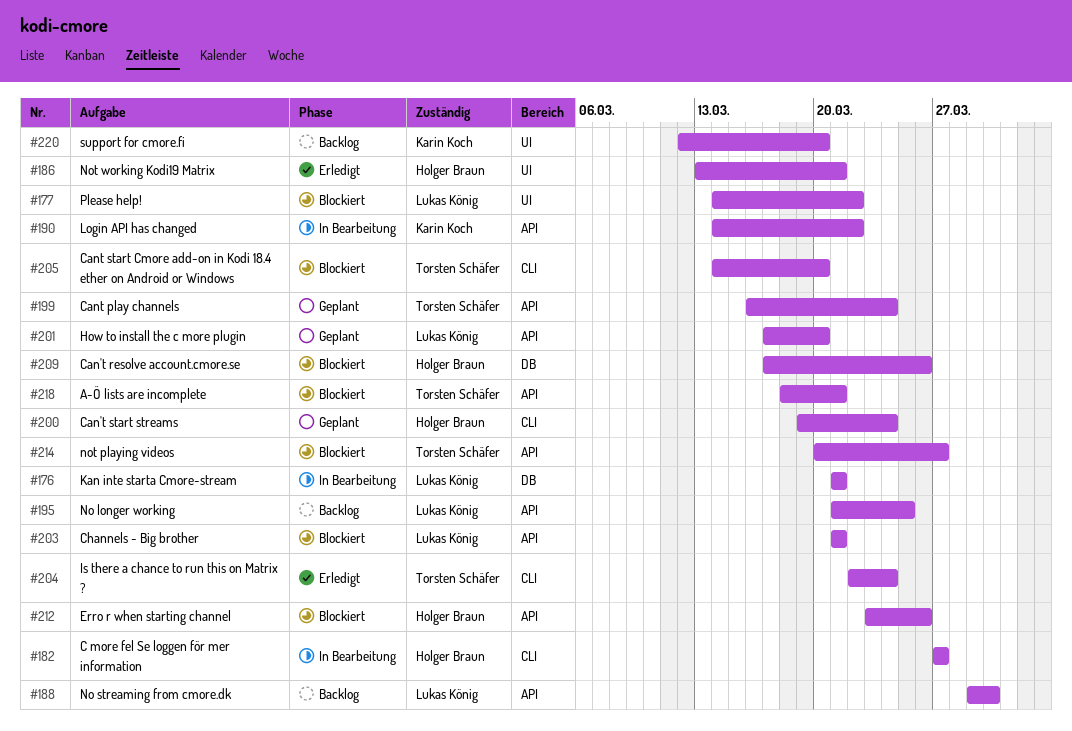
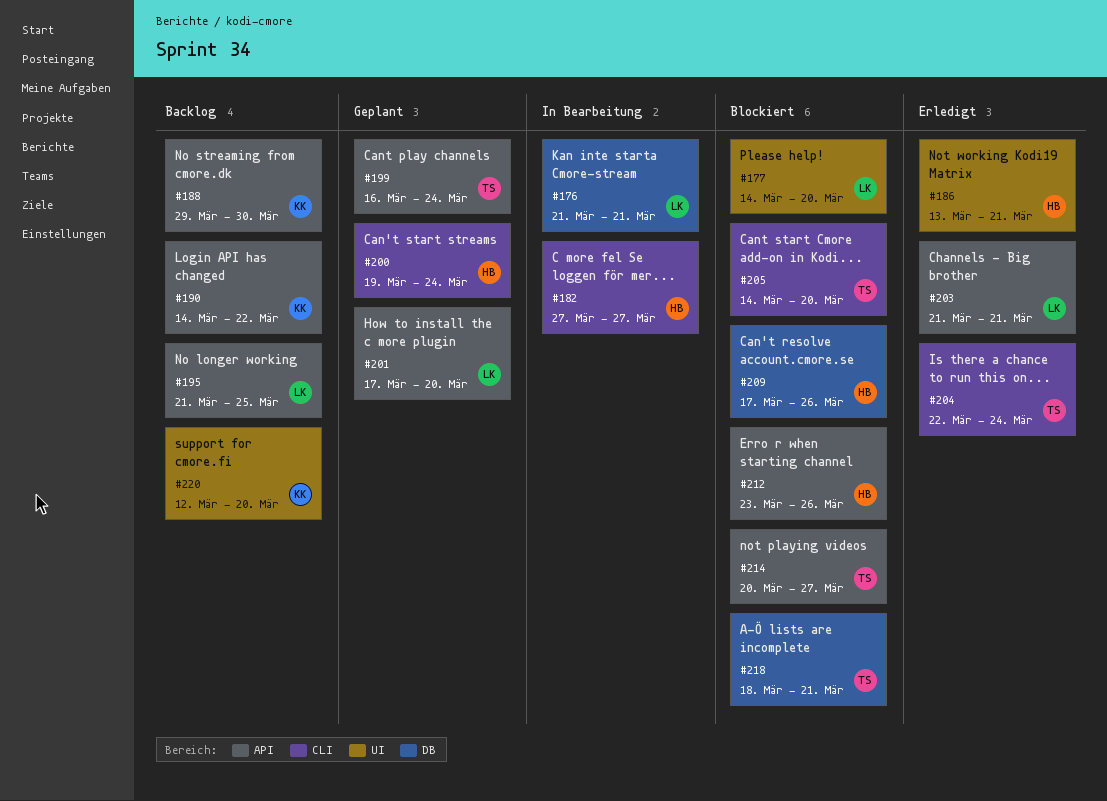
#177, due: Mar 22 -> Mar 20
#188, owner: Lukas König -> Karin Koch
#190, status: In Bearbeitung -> Backlog
#203, status: Blockiert -> Erledigt
#218, label: API -> DB

